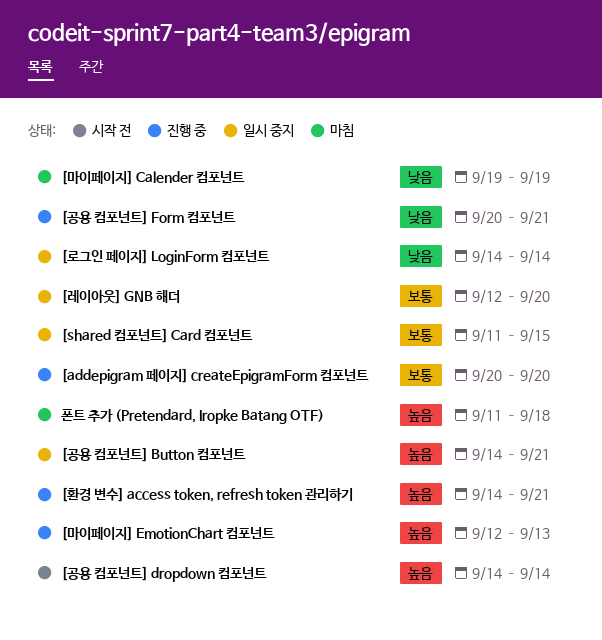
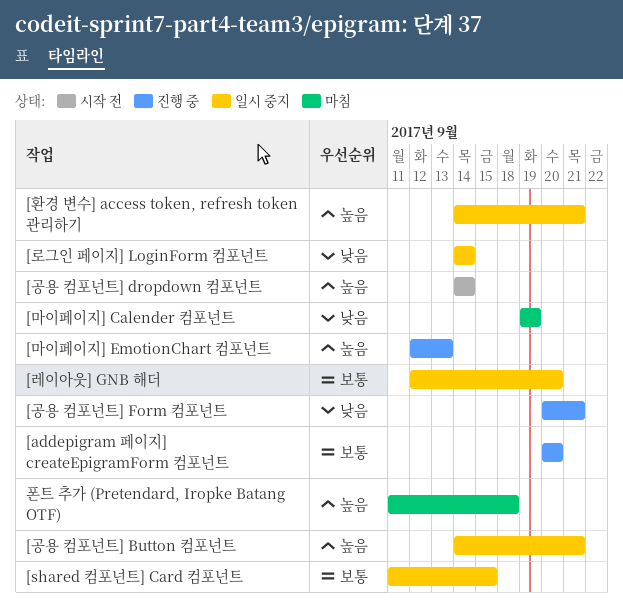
[환경 변수] access token, refresh token 관리하기, status: 진행 중 -> 일시 중지

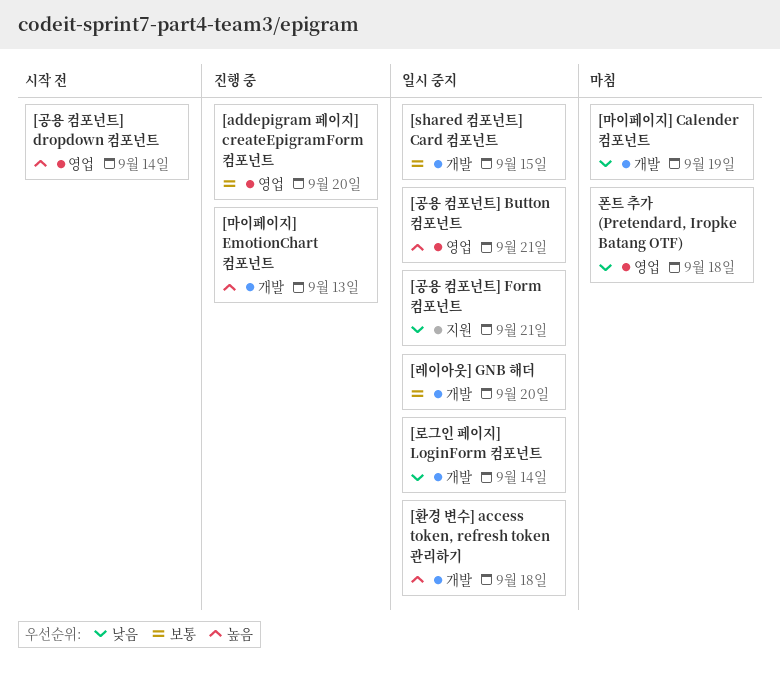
[공용 컴포넌트] Form 컴포넌트, status: 진행 중 -> 일시 중지
[환경 변수] access token, refresh token 관리하기, due: Sep 21 -> Sep 18
폰트 추가 (Pretendard, Iropke Batang OTF), priority: 높음 -> 낮음

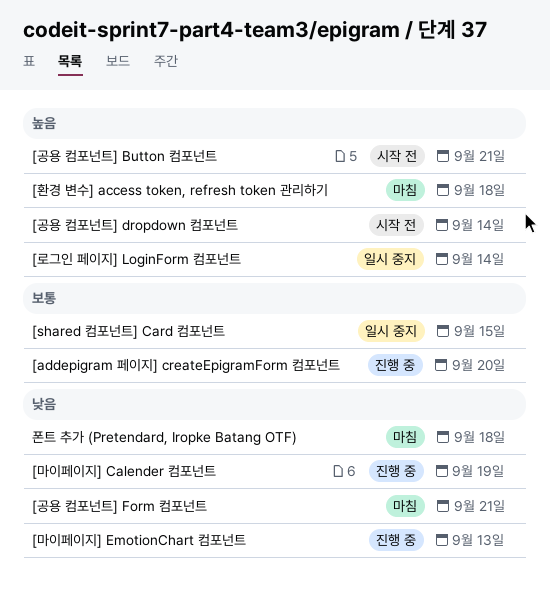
[공용 컴포넌트] Button 컴포넌트, status: 일시 중지 -> 시작 전
[공용 컴포넌트] Form 컴포넌트, status: 일시 중지 -> 마침
[레이아웃] GNB 해더: present -> none
[로그인 페이지] LoginForm 컴포넌트, priority: 낮음 -> 높음
[마이페이지] Calender 컴포넌트, status: 마침 -> 진행 중
[마이페이지] EmotionChart 컴포넌트, priority: 높음 -> 낮음
[환경 변수] access token, refresh token 관리하기, status: 일시 중지 -> 마침

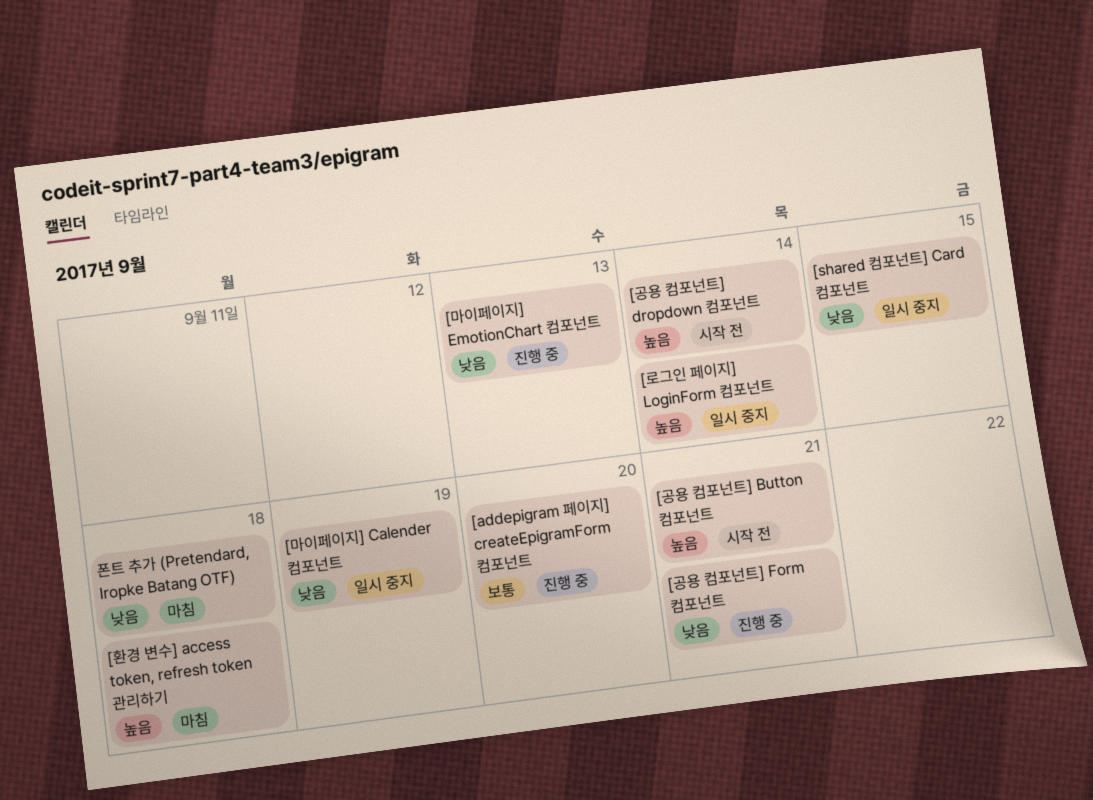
[shared 컴포넌트] Card 컴포넌트, priority: 보통 -> 낮음
[공용 컴포넌트] Form 컴포넌트, status: 마침 -> 진행 중
[마이페이지] Calender 컴포넌트, status: 진행 중 -> 일시 중지

